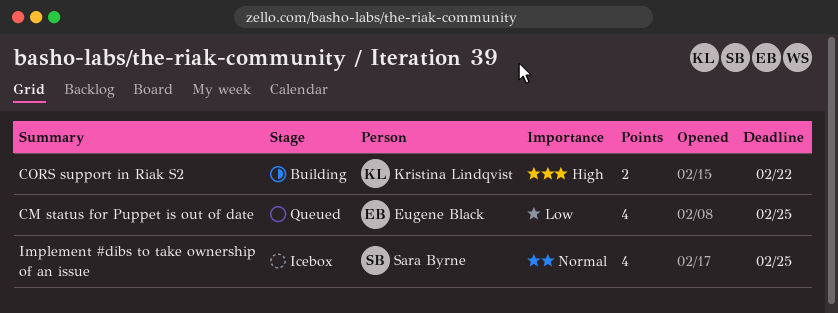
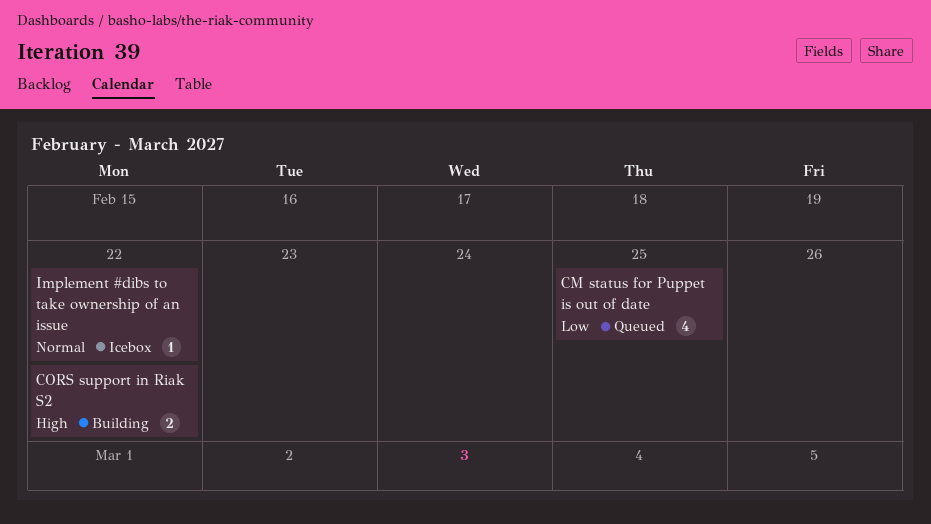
Implement #dibs to take ownership of an issue, estimate: 4 -> 1
Implement #dibs to take ownership of an issue, due: Feb 25 -> Feb 22

